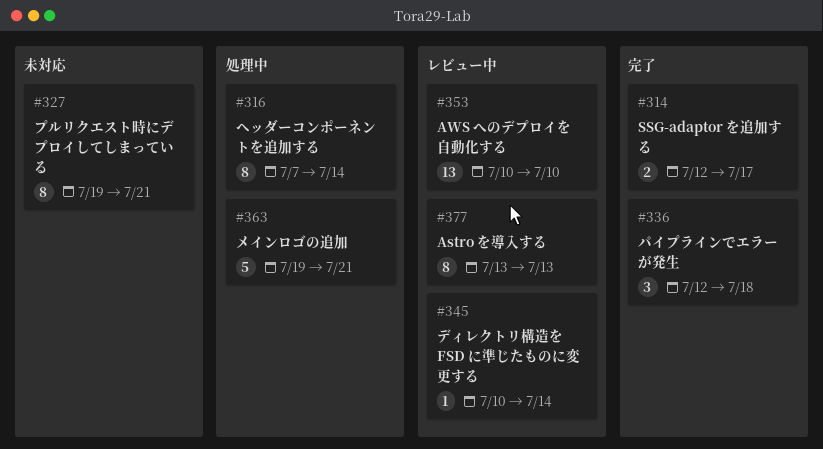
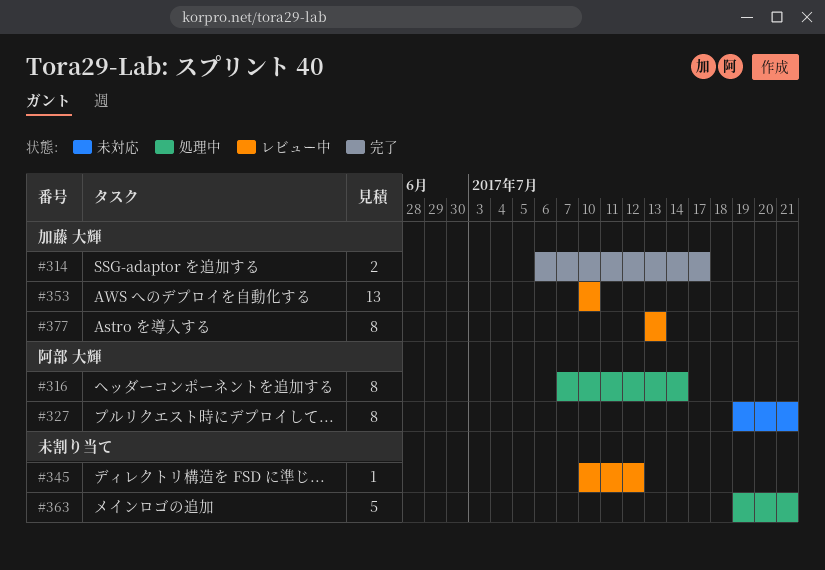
#314, start: Jul 12 -> Jul 6
#336: present -> none
#345, due: Jul 14 -> Jul 12

